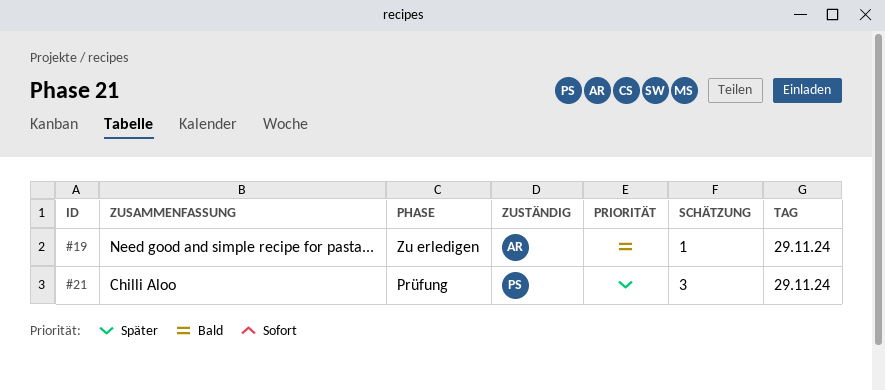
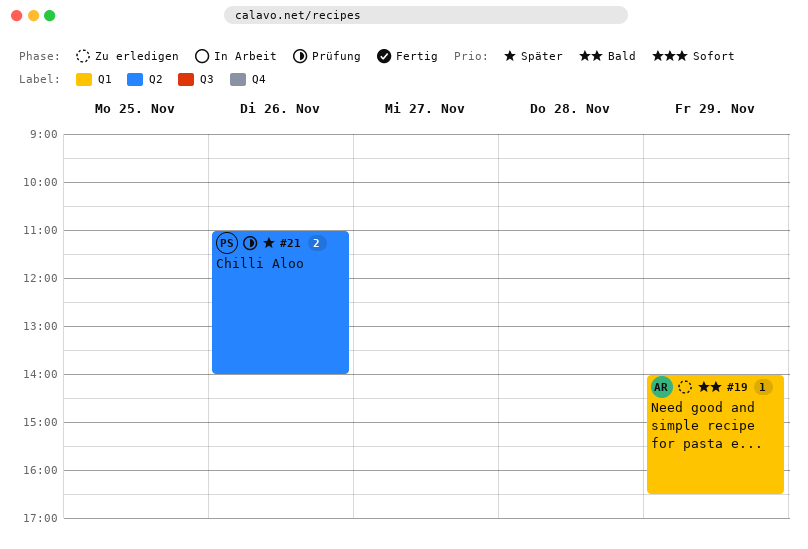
#21, estimate: 3 -> 2
#21, day: Nov 29 -> Nov 26

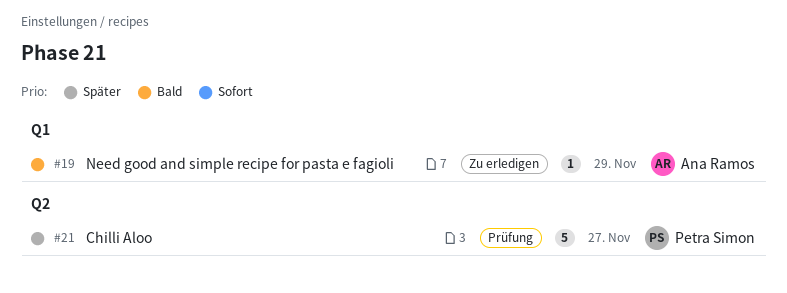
#21, estimate: 2 -> 5
#21, day: Nov 26 -> Nov 27

